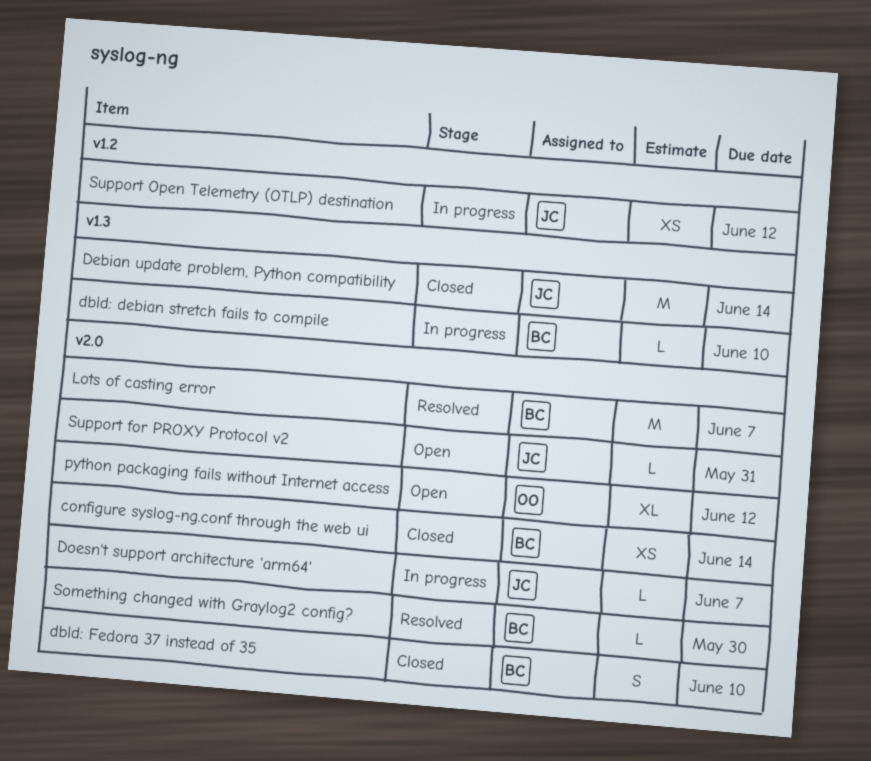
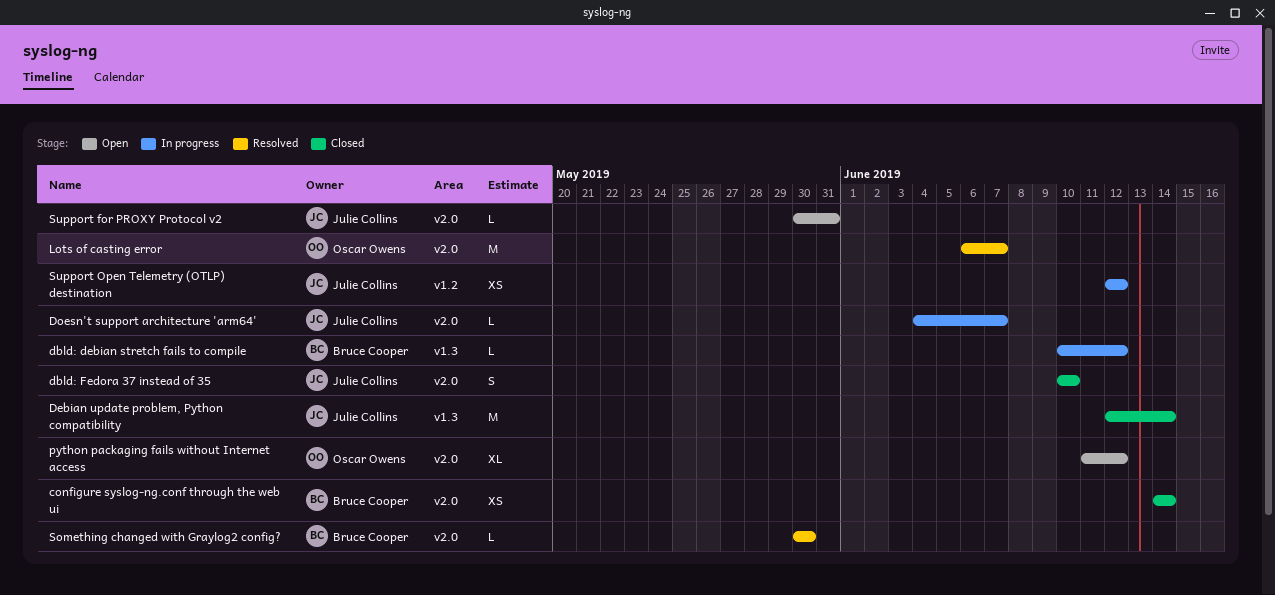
dbld: debian stretch fails to compile, due: Jun 10 -> Jun 12
dbld: Fedora 37 instead of 35, owner: Bruce Cooper -> Julie Collins
Lots of casting error, owner: Bruce Cooper -> Oscar Owens

